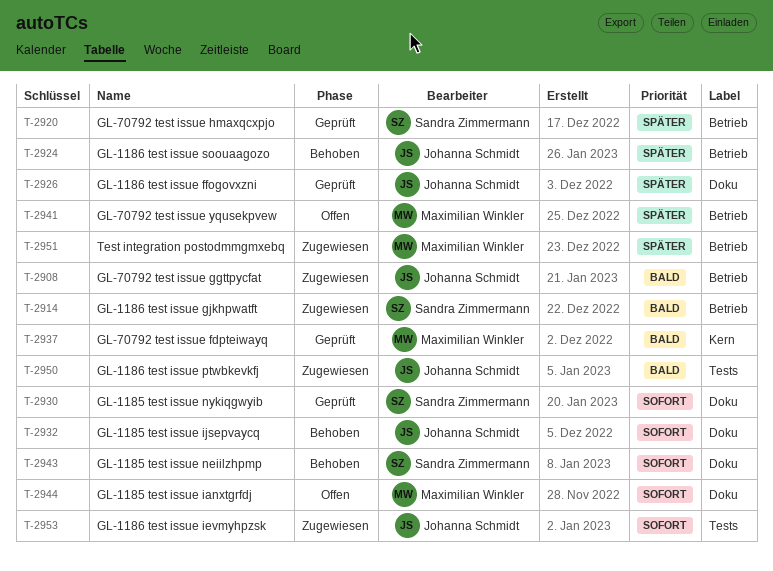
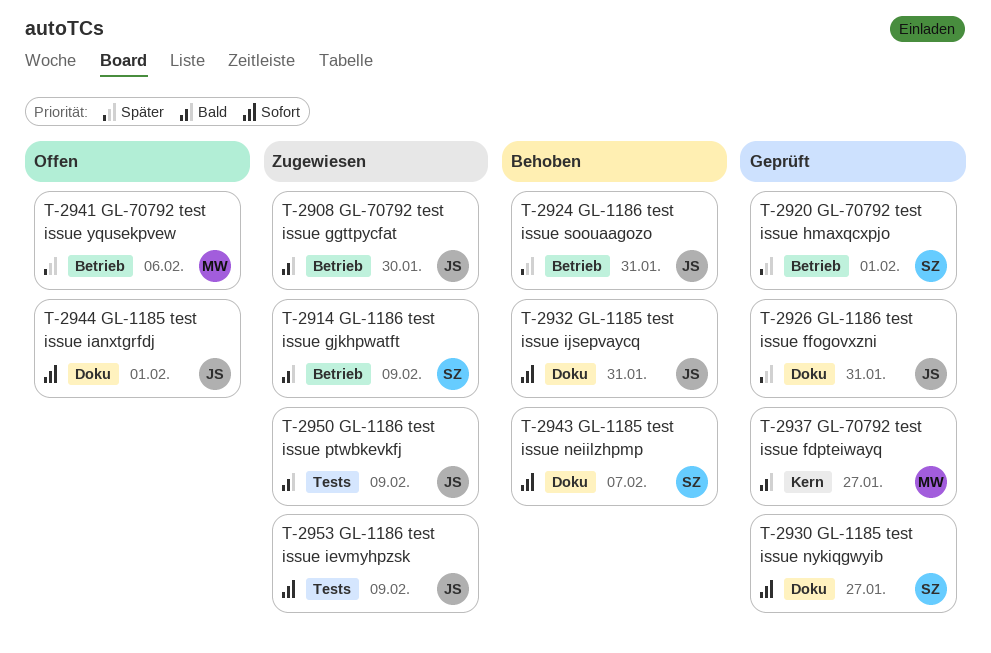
T-2944, owner: Maximilian Winkler -> Johanna Schmidt
T-2951: present -> none

